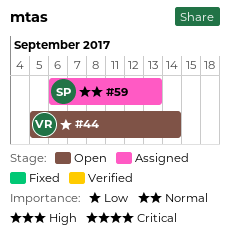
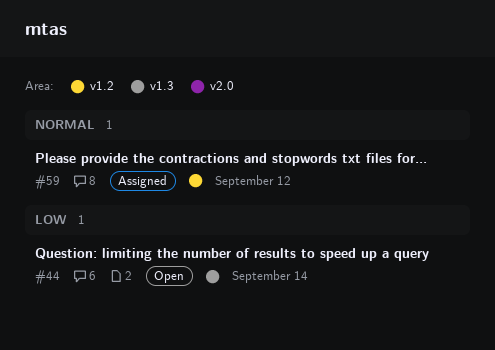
#59, due: Sep 13 -> Sep 12

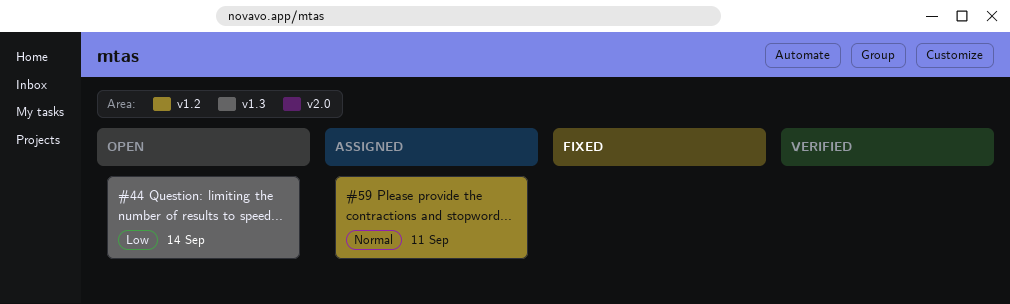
#59, due: Sep 12 -> Sep 11

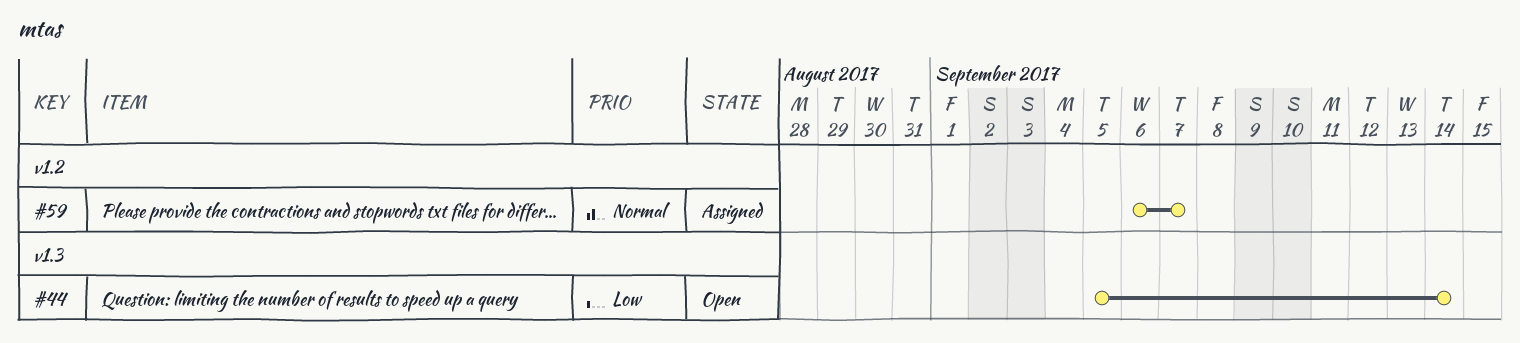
#59, due: Sep 11 -> Sep 7

